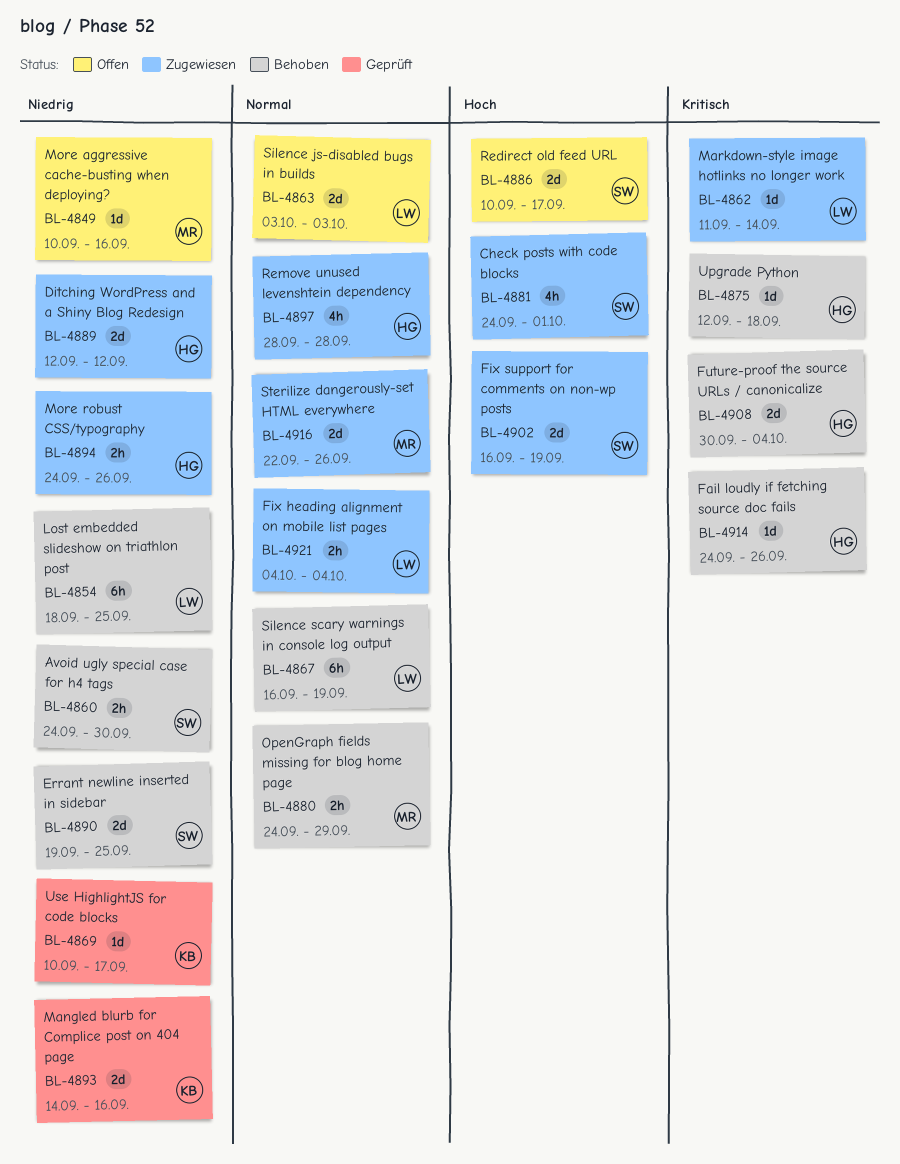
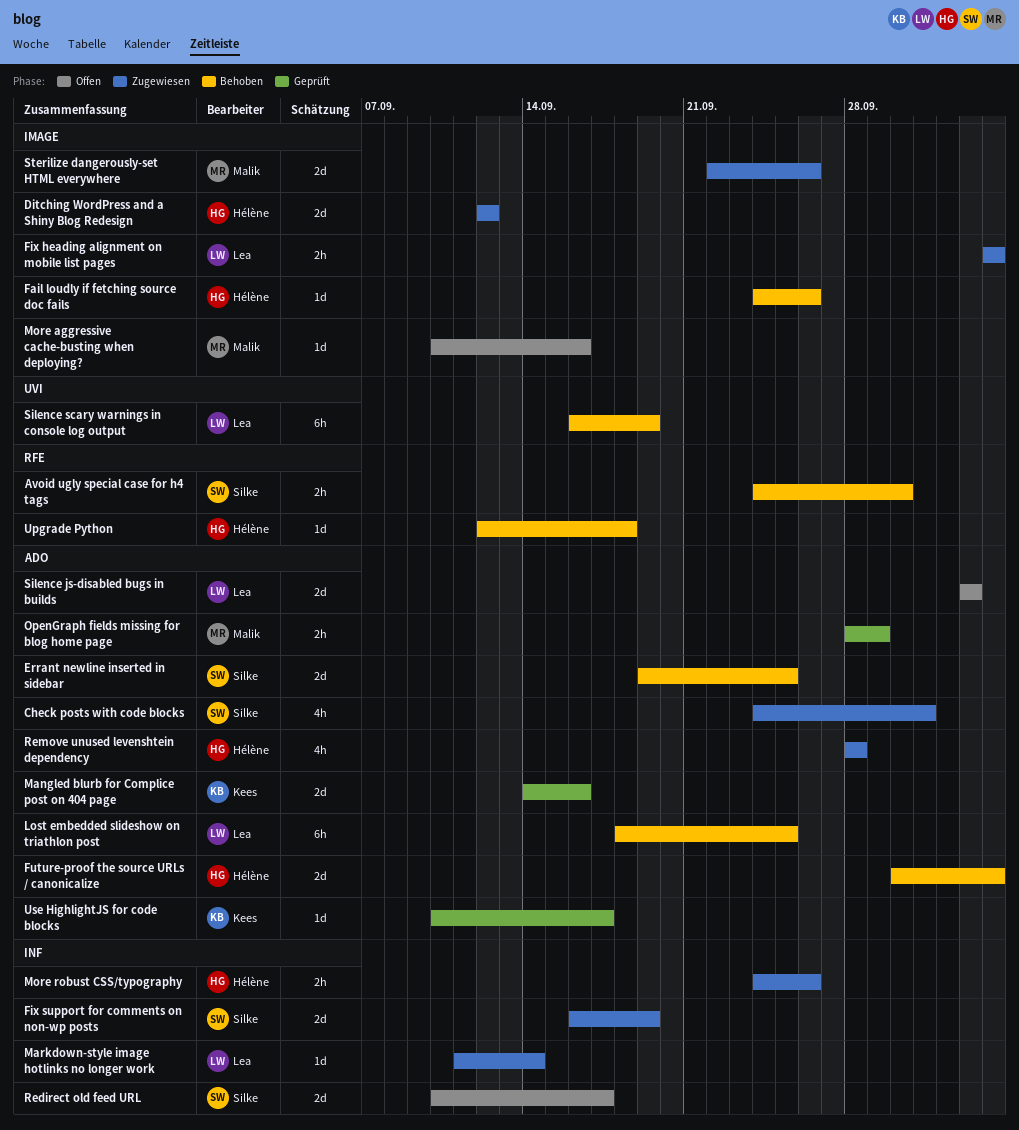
OpenGraph fields missing for blog home page, status: Behoben -> Geprüft
OpenGraph fields missing for blog home page, start: Sep 24 -> Sep 28

